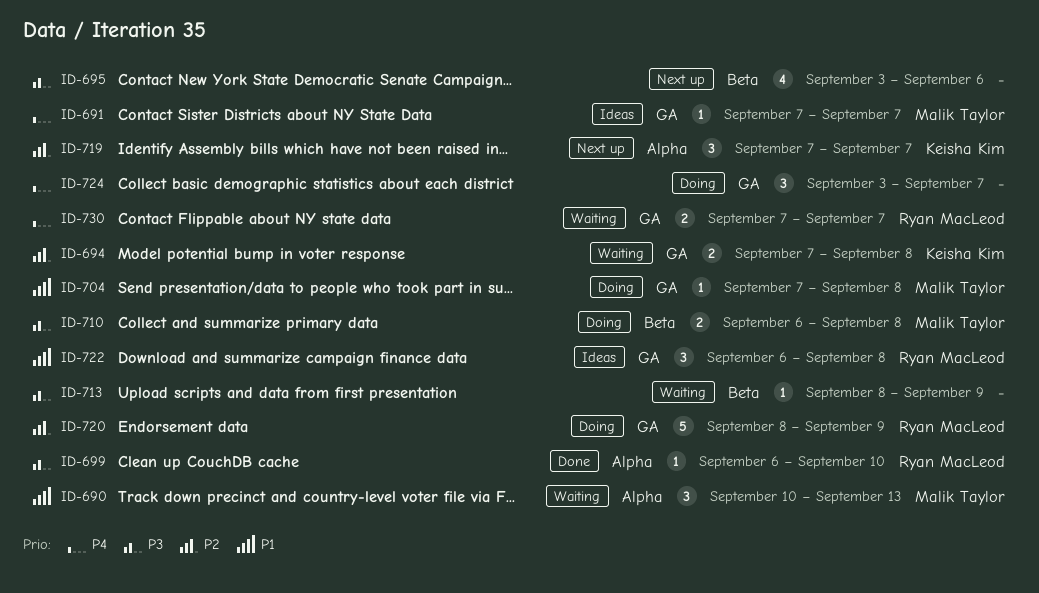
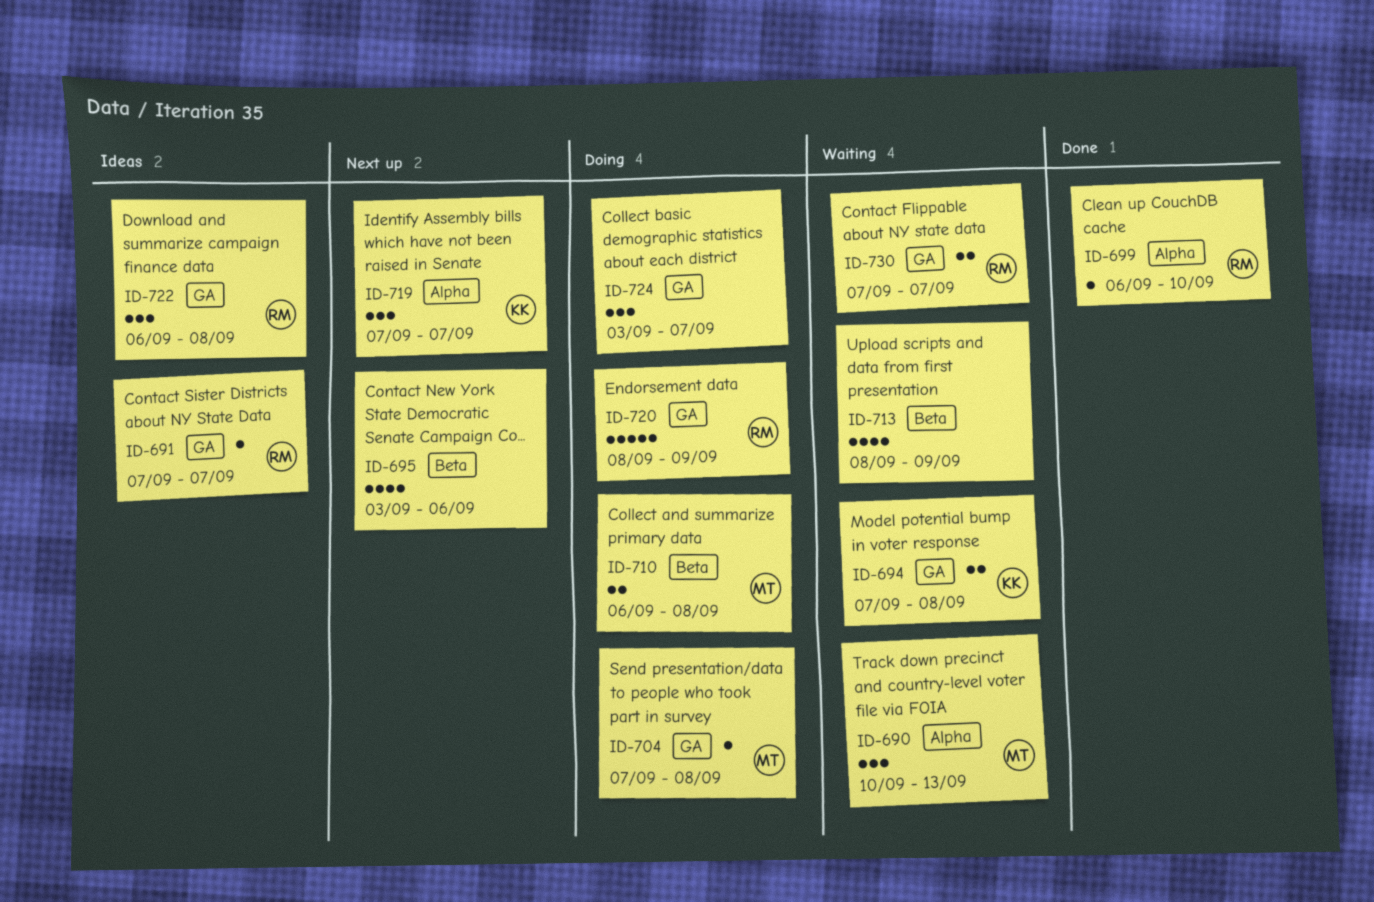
ID-691, owner: Malik Taylor -> Ryan MacLeod
ID-713, estimate: 1 -> 4

